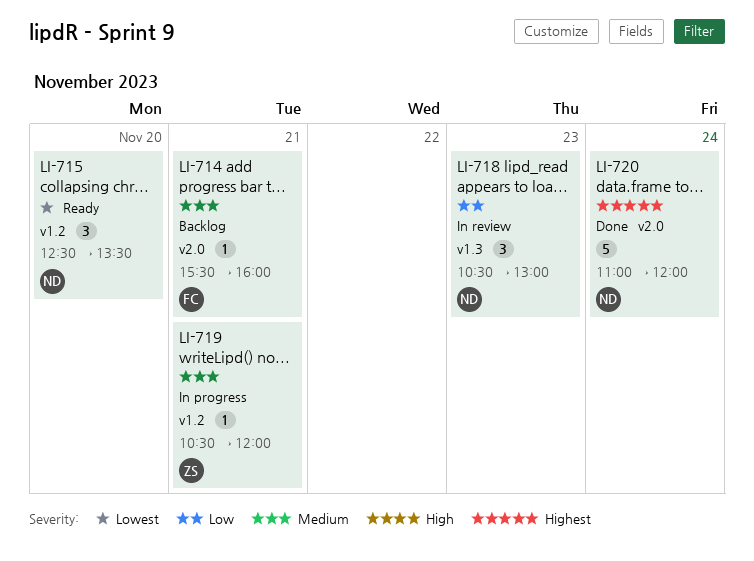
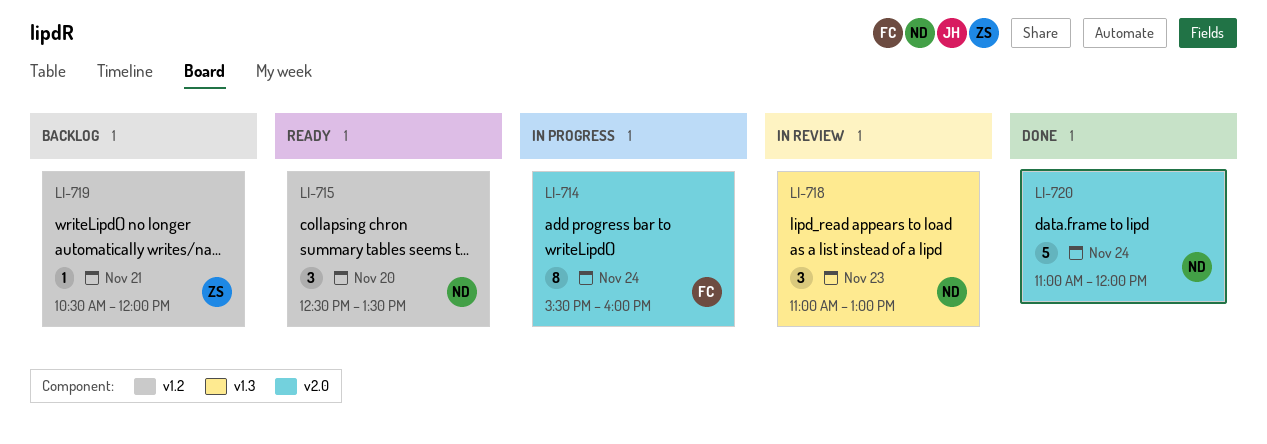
LI-714, status: Backlog -> In progress
LI-714, estimate: 1 -> 8
LI-714, day: Nov 21 -> Nov 24
LI-718, begins: 10:30 -> 11:00
LI-719, status: In progress -> Backlog

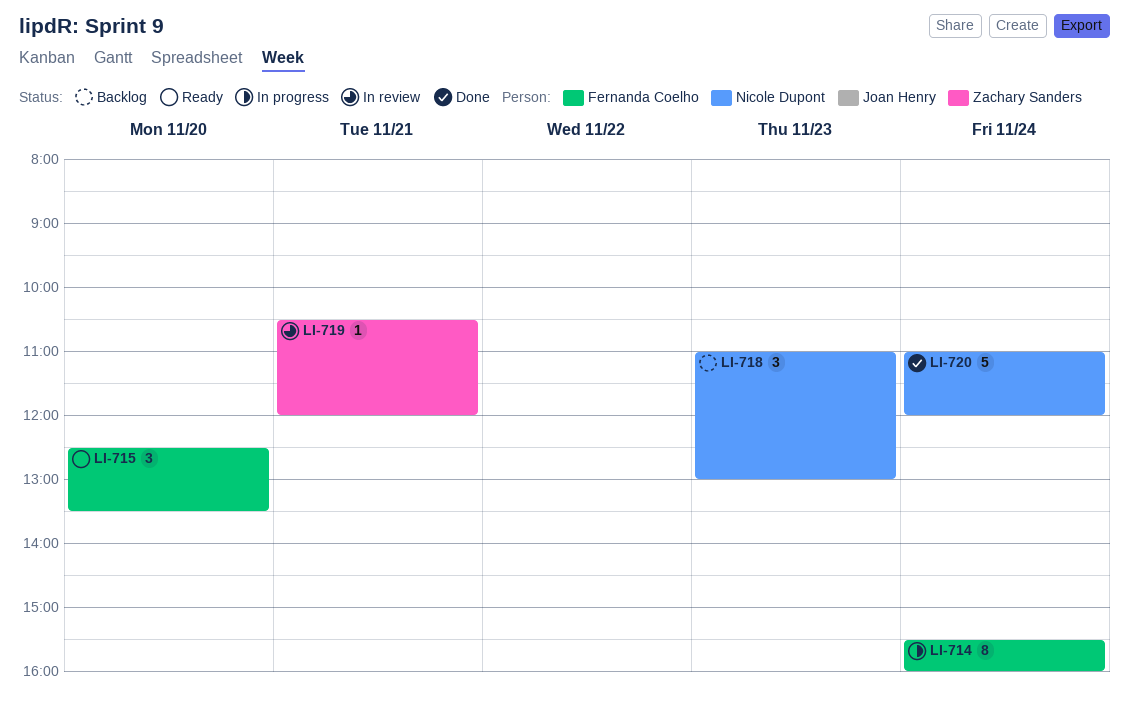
LI-715, owner: Nicole Dupont -> Fernanda Coelho
LI-718, status: In review -> Backlog
LI-719, status: Backlog -> In review

